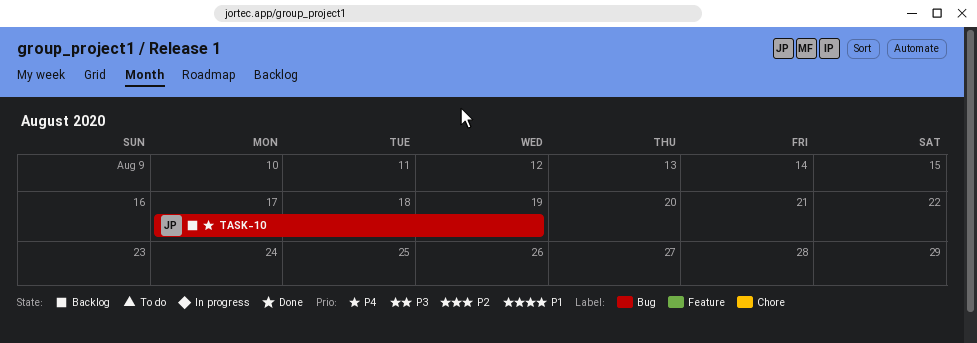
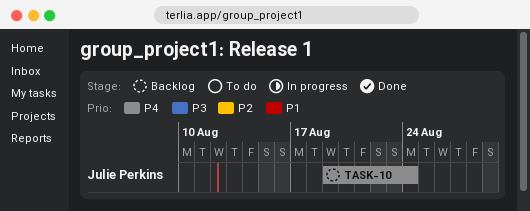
TASK-10, start: Aug 17 -> Aug 19
TASK-10, due: Aug 19 -> Aug 24

